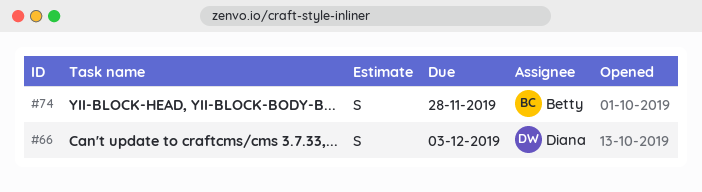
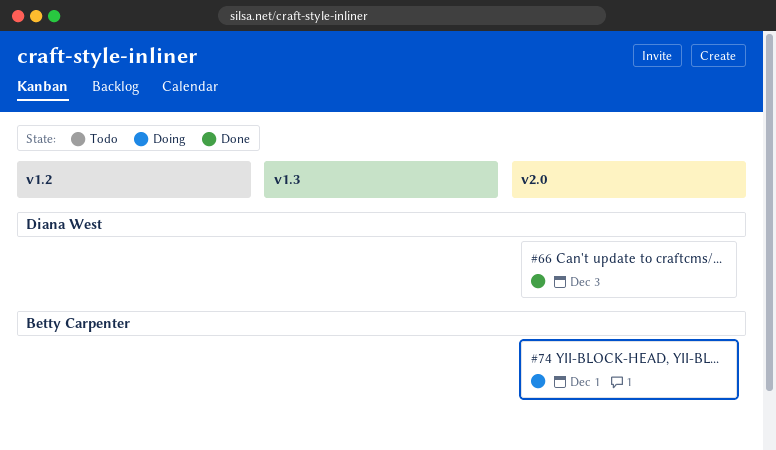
#74, due: Nov 28 -> Dec 1

